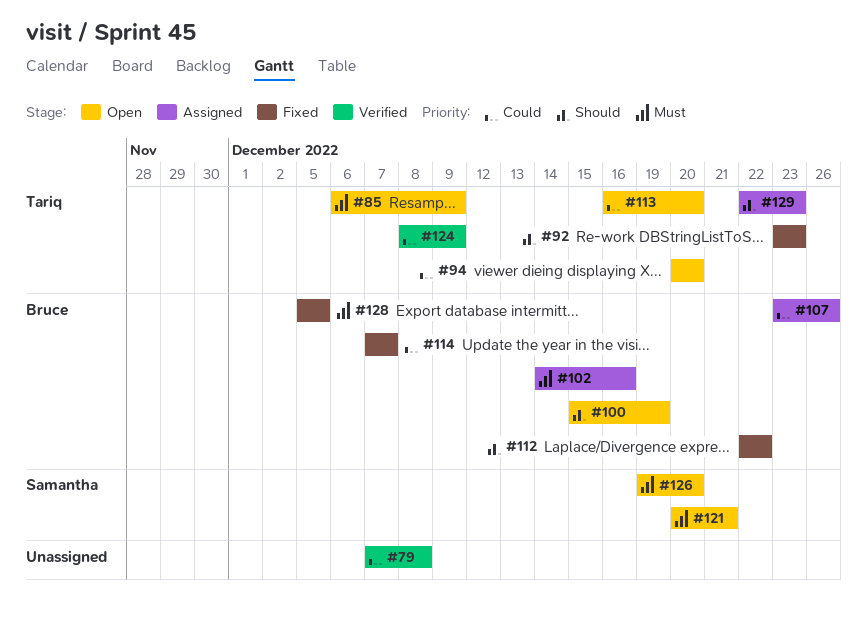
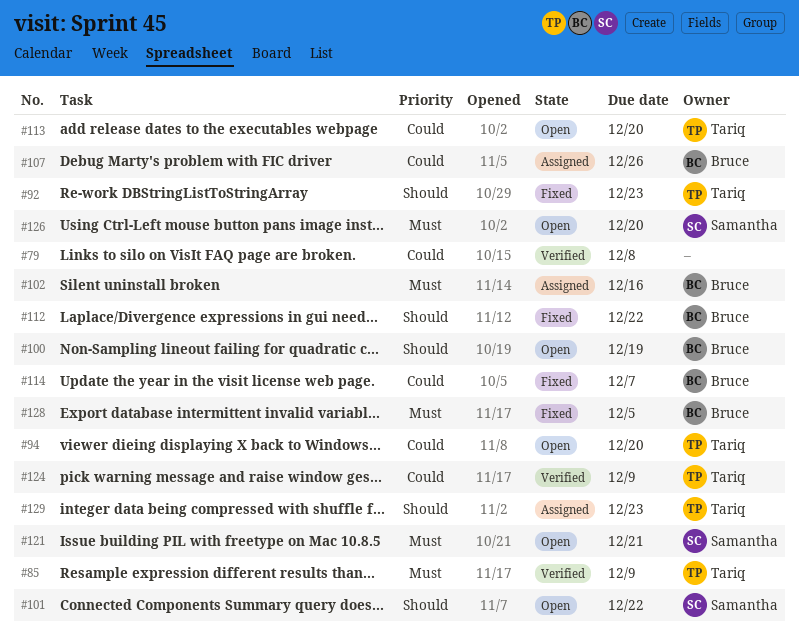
#85, status: Open -> Verified
#101: none -> present

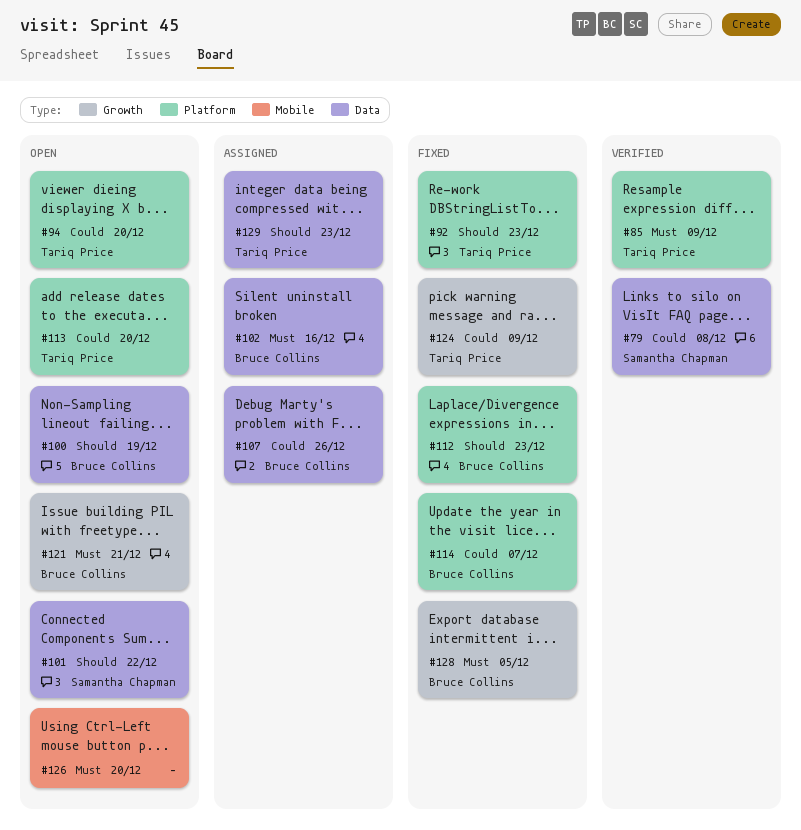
#79, owner: none -> Samantha Chapman
#112, due: Dec 22 -> Dec 23
#121, owner: Samantha Chapman -> Bruce Collins
#124, status: Verified -> Fixed
#126, owner: Samantha Chapman -> none

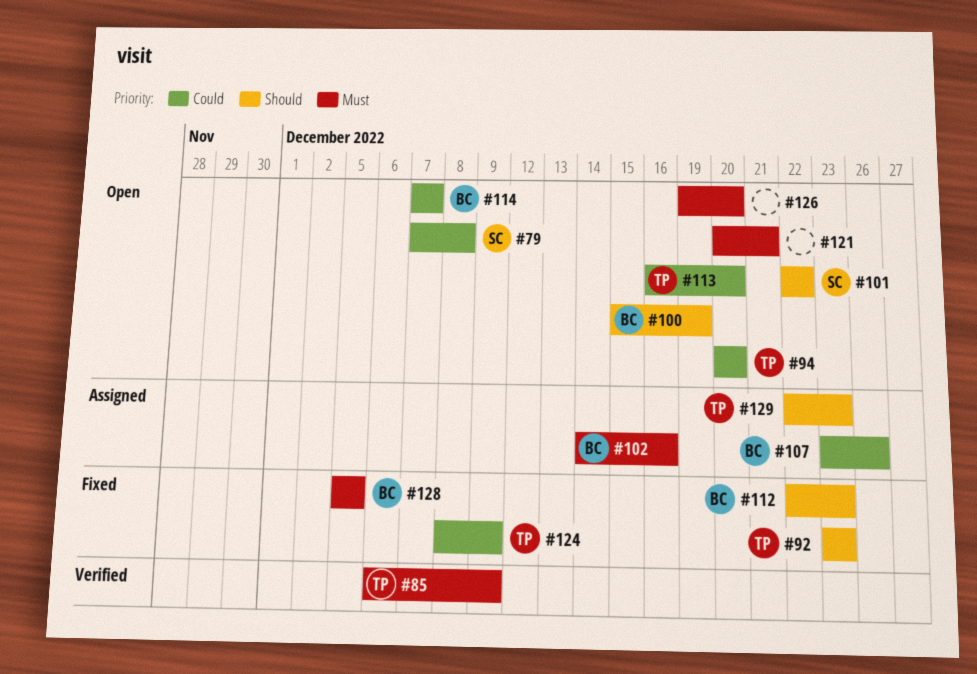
#79, status: Verified -> Open
#114, status: Fixed -> Open
#121, owner: Bruce Collins -> none

